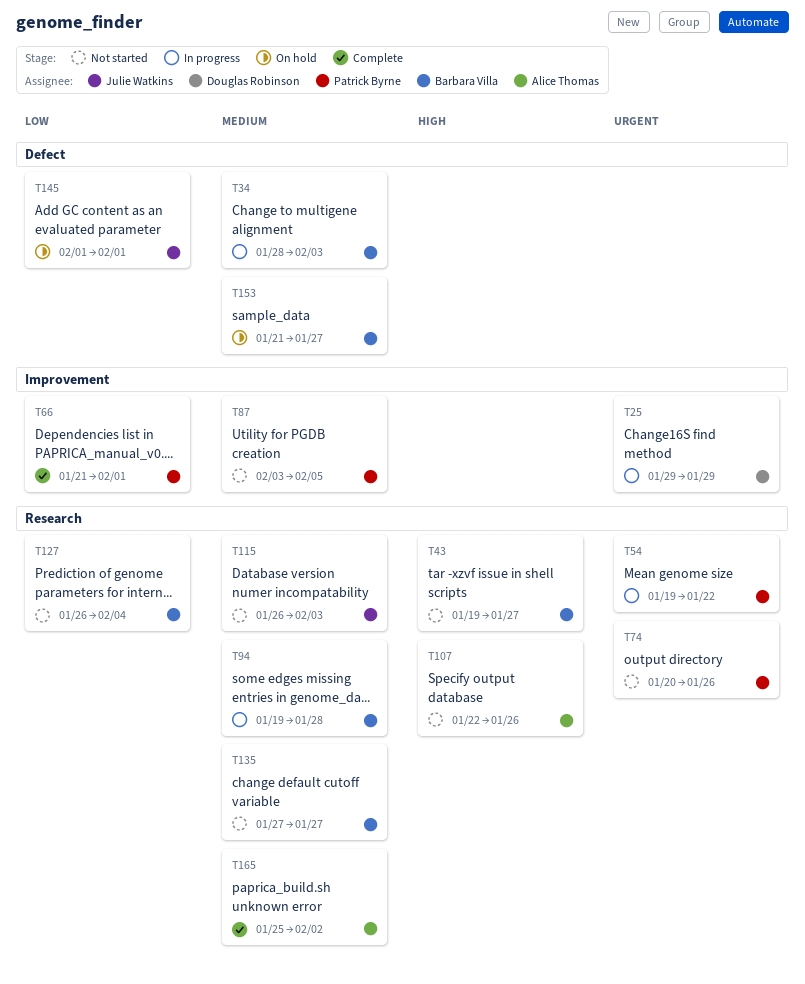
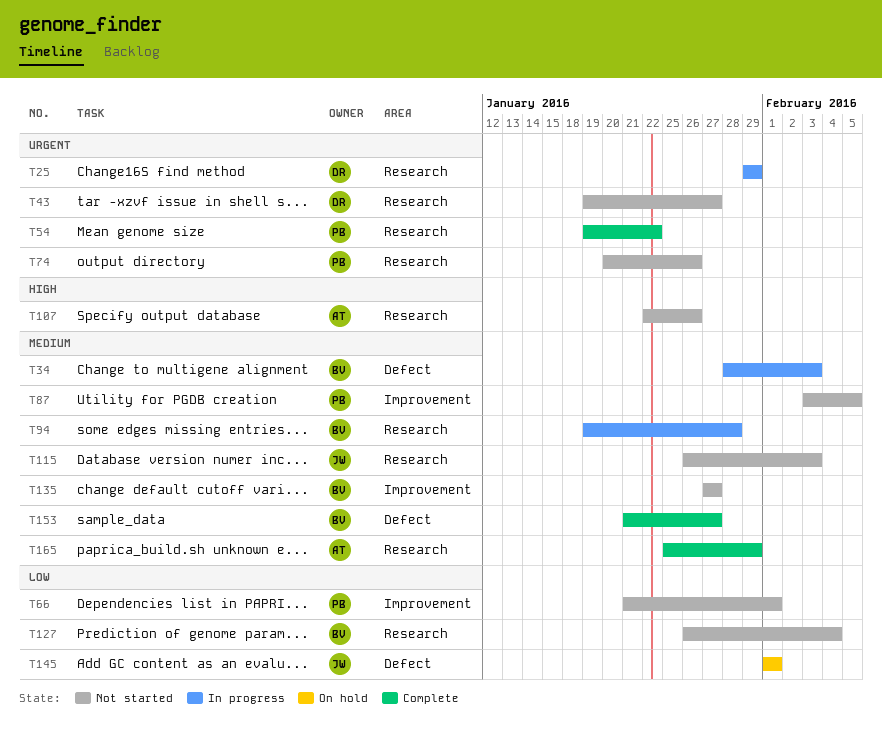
T25, label: Improvement -> Research
T43, owner: Barbara Villa -> Douglas Robinson
T43, priority: High -> Urgent
T54, status: In progress -> Complete
T66, status: Complete -> Not started
T135, label: Research -> Improvement
T153, status: On hold -> Complete
T165, due: Feb 2 -> Jan 29

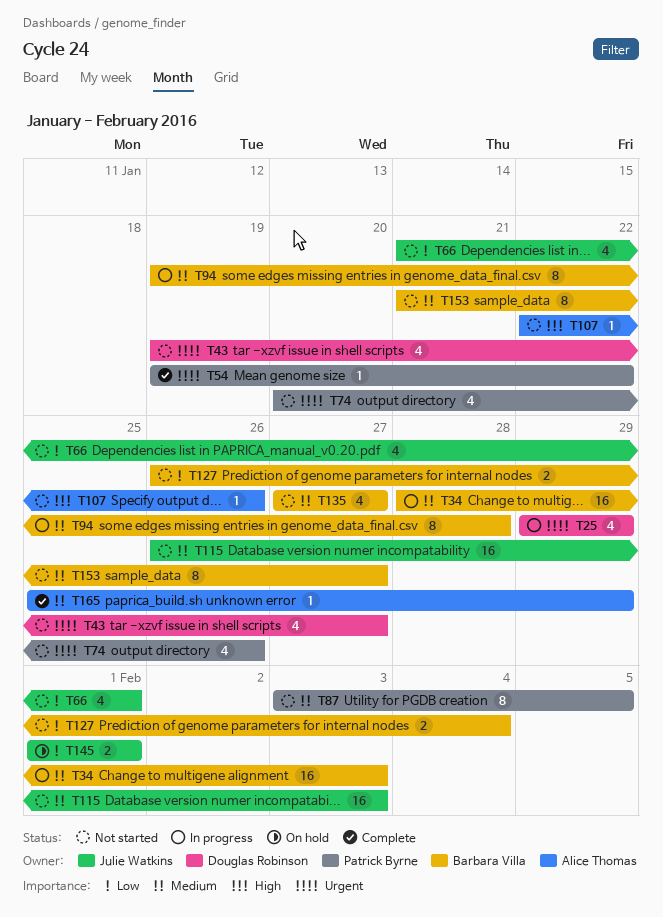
T66, owner: Patrick Byrne -> Julie Watkins
T153, status: Complete -> Not started

